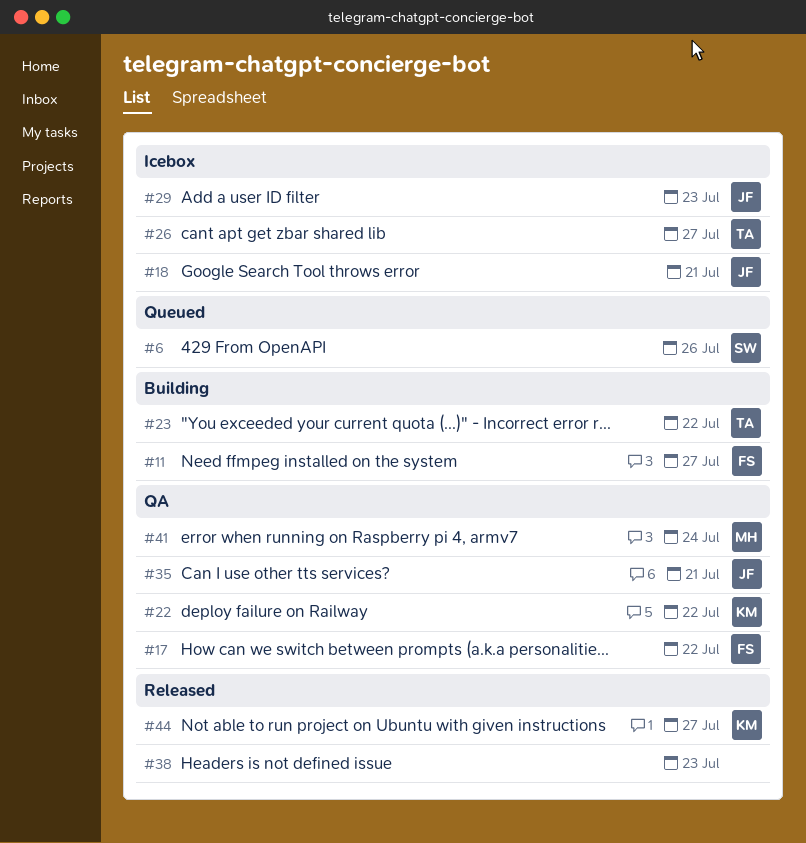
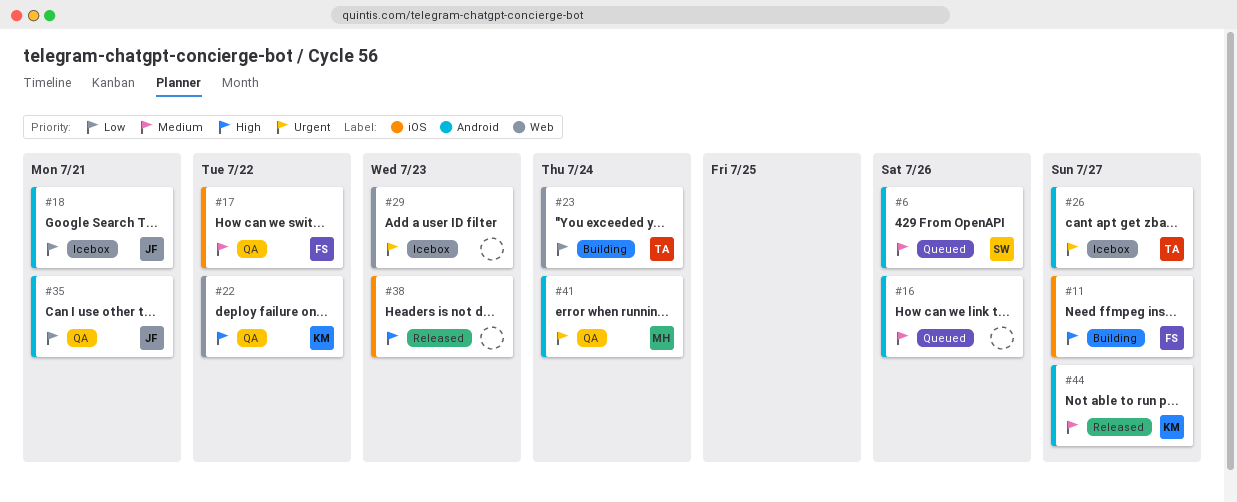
#16: none -> present
#23, due: Jul 22 -> Jul 24
#29, owner: JF -> none

